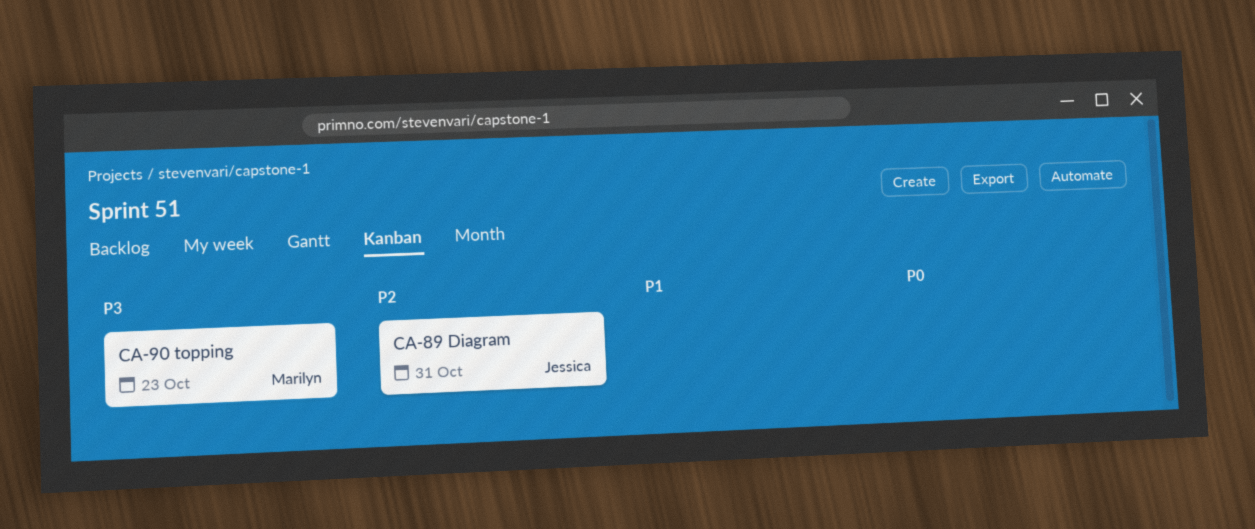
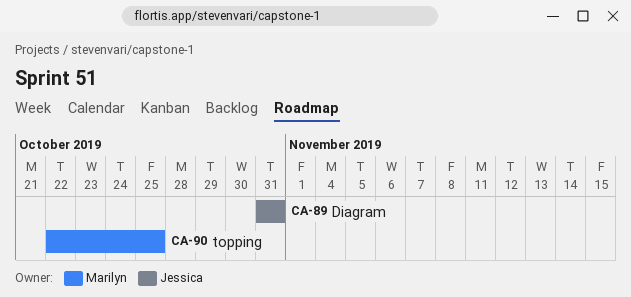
CA-90, due: Oct 23 -> Oct 25

